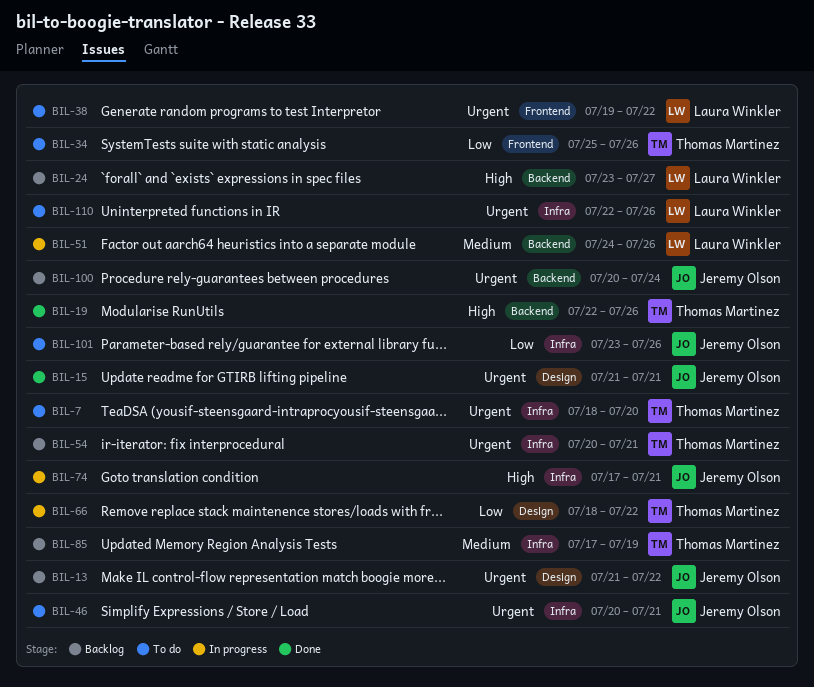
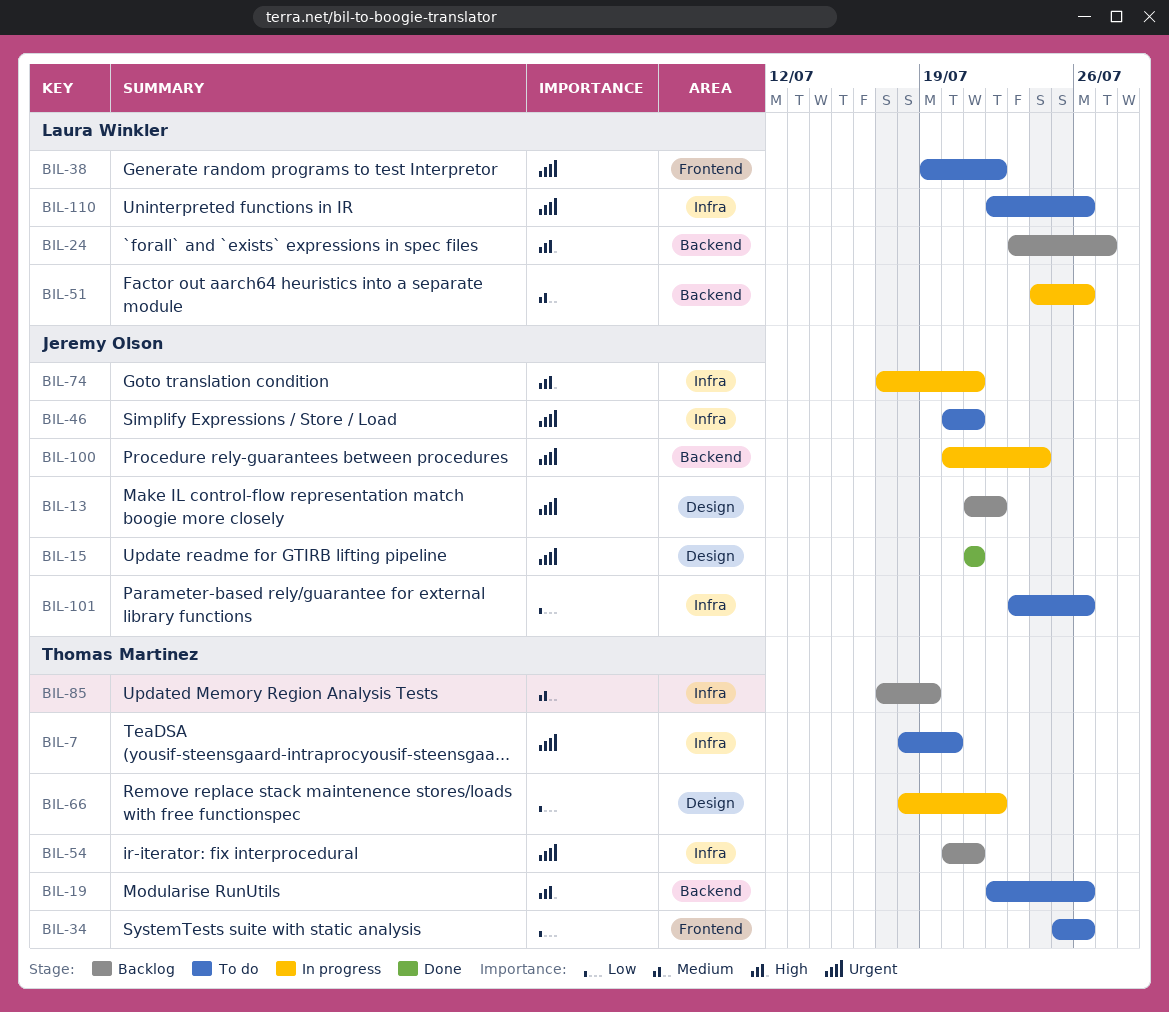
BIL-19, status: Done -> To do
BIL-100, status: Backlog -> In progress

